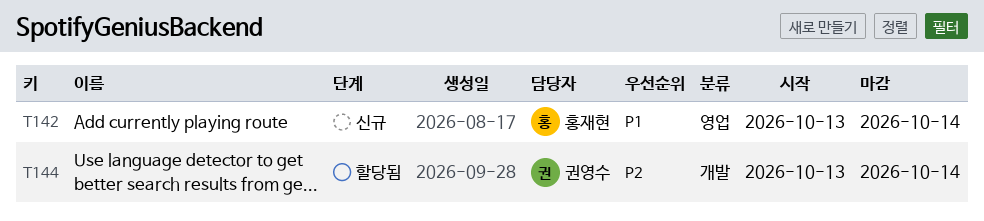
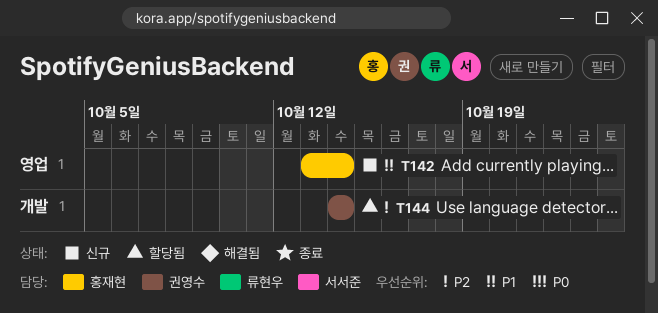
T144, start: Oct 13 -> Oct 14

